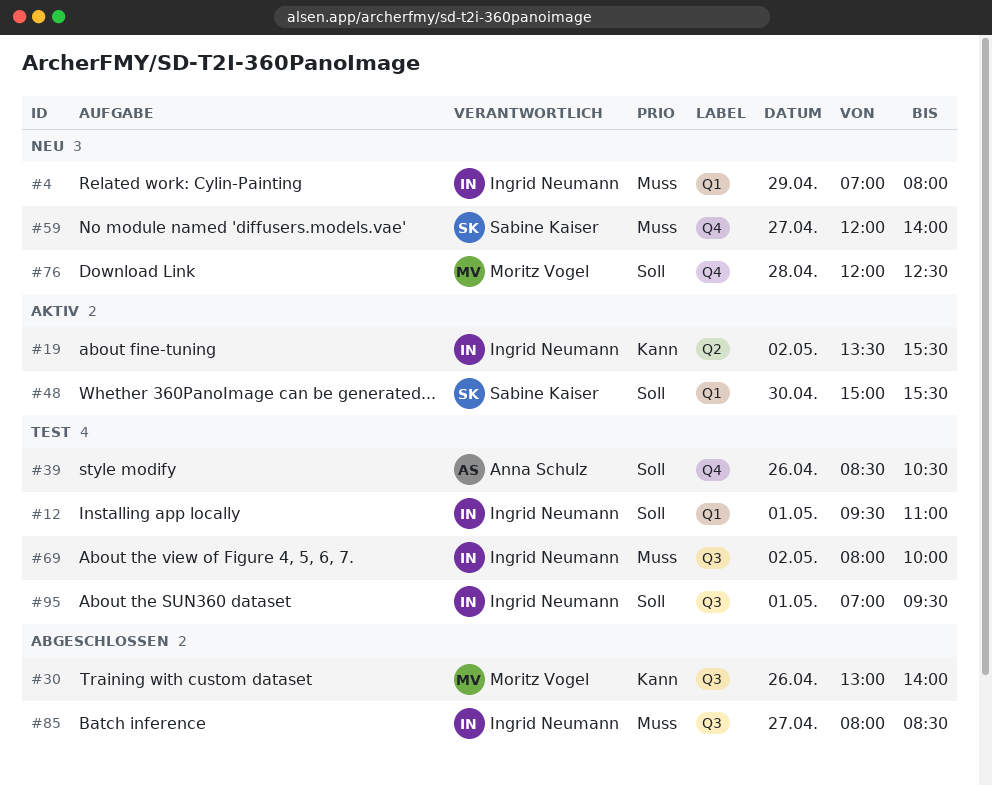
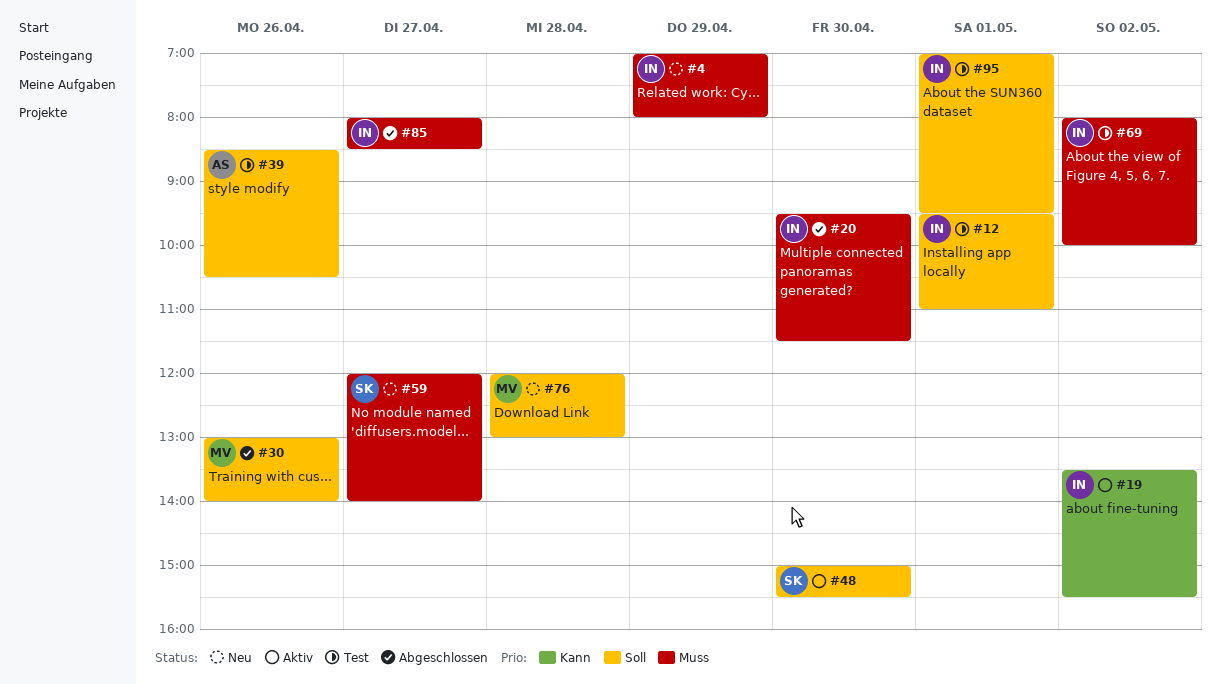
#20: none -> present
#30, priority: Kann -> Soll
#76, ends: 12:30 -> 13:00

